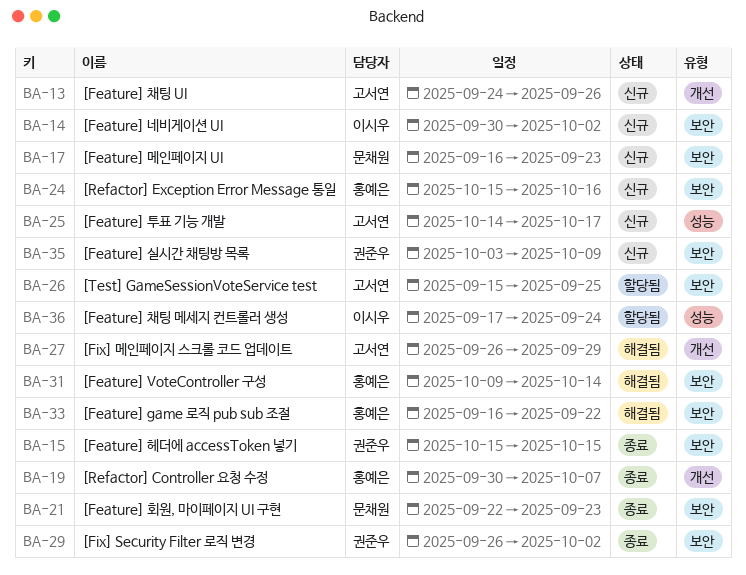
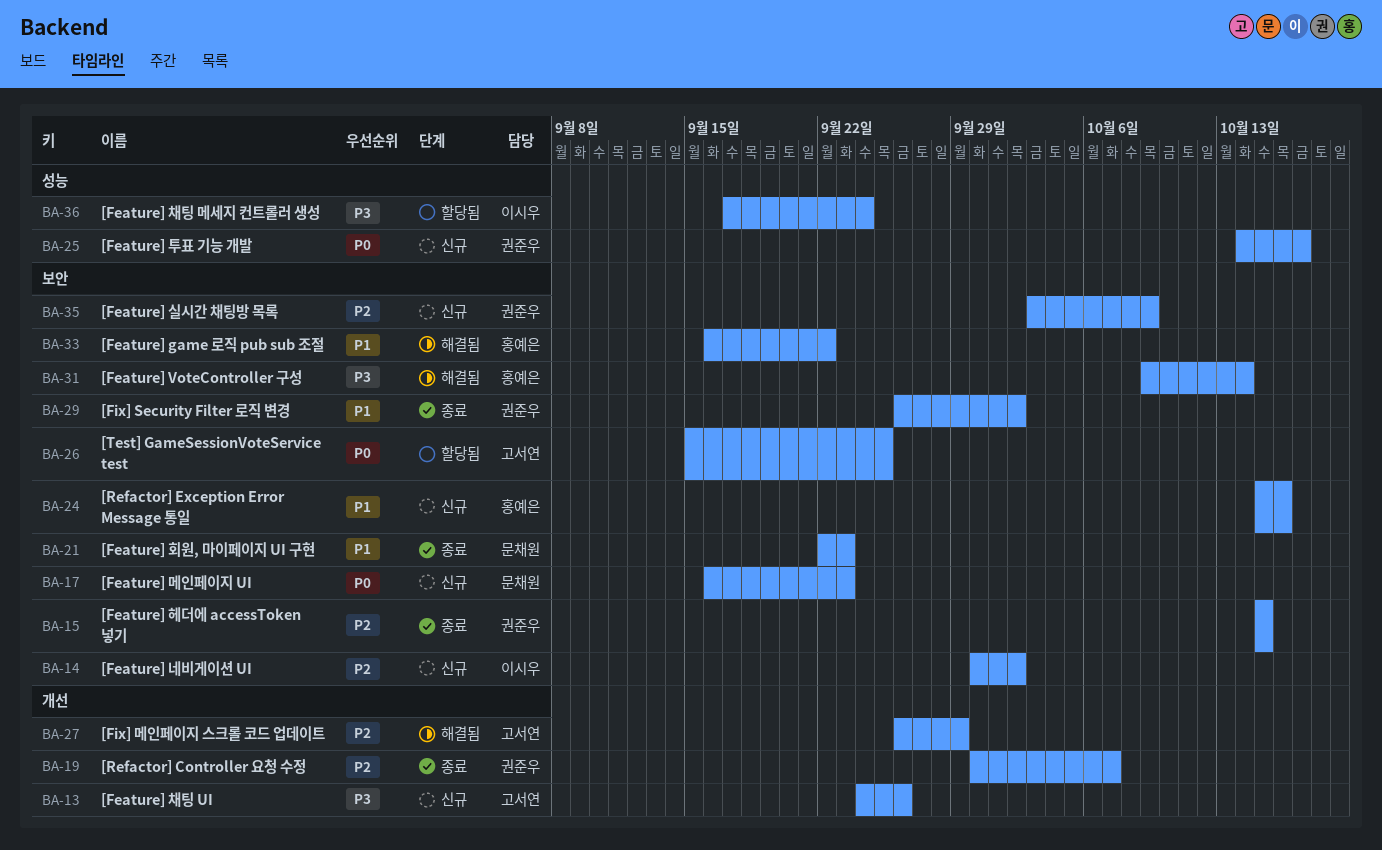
BA-19, owner: 홍예은 -> 권준우
BA-25, owner: 고서연 -> 권준우

